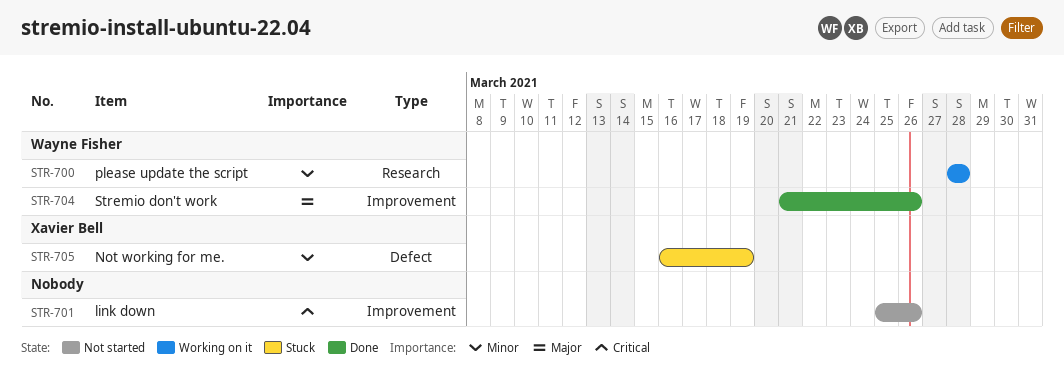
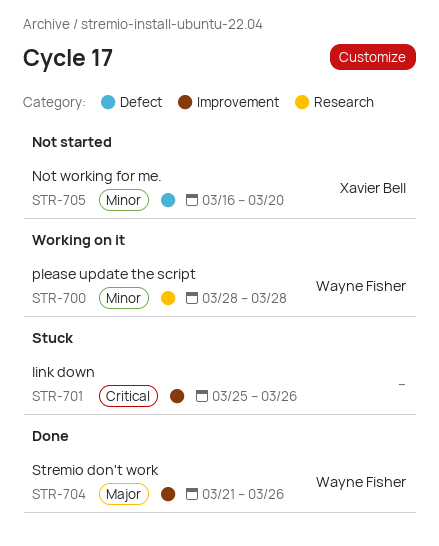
STR-701, status: Not started -> Stuck
STR-705, status: Stuck -> Not started
STR-705, due: Mar 19 -> Mar 20

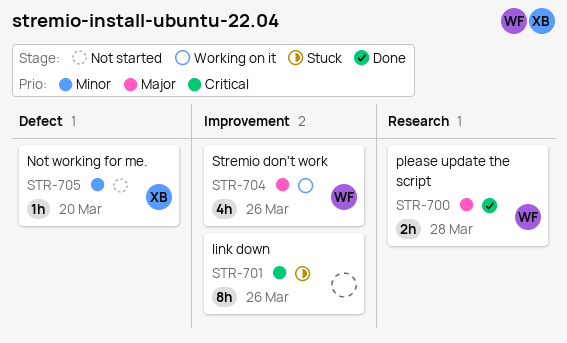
STR-700, status: Working on it -> Done
STR-700, priority: Minor -> Major
STR-704, status: Done -> Working on it

